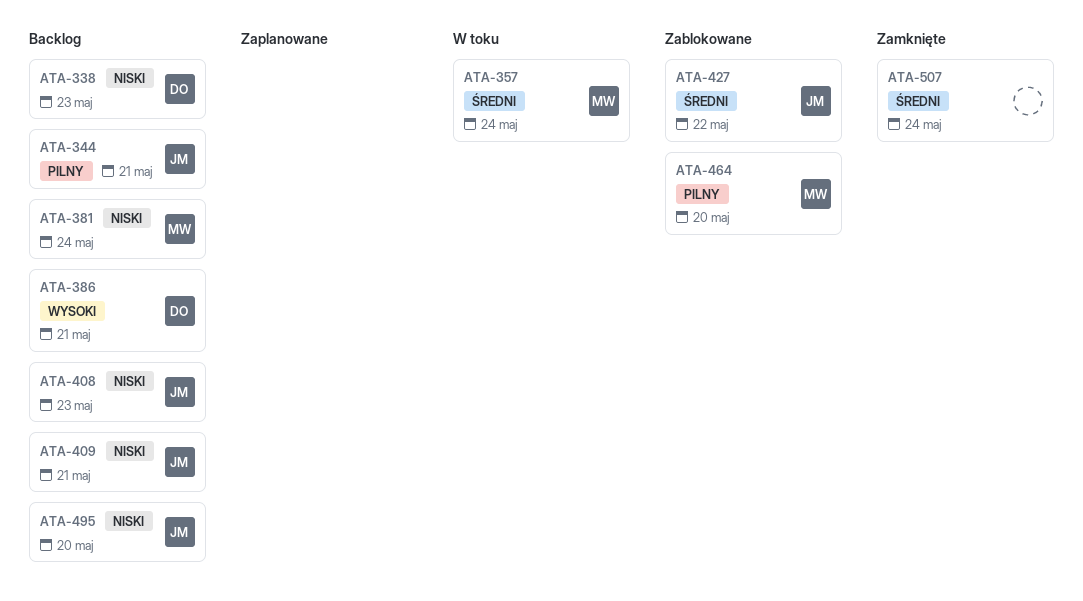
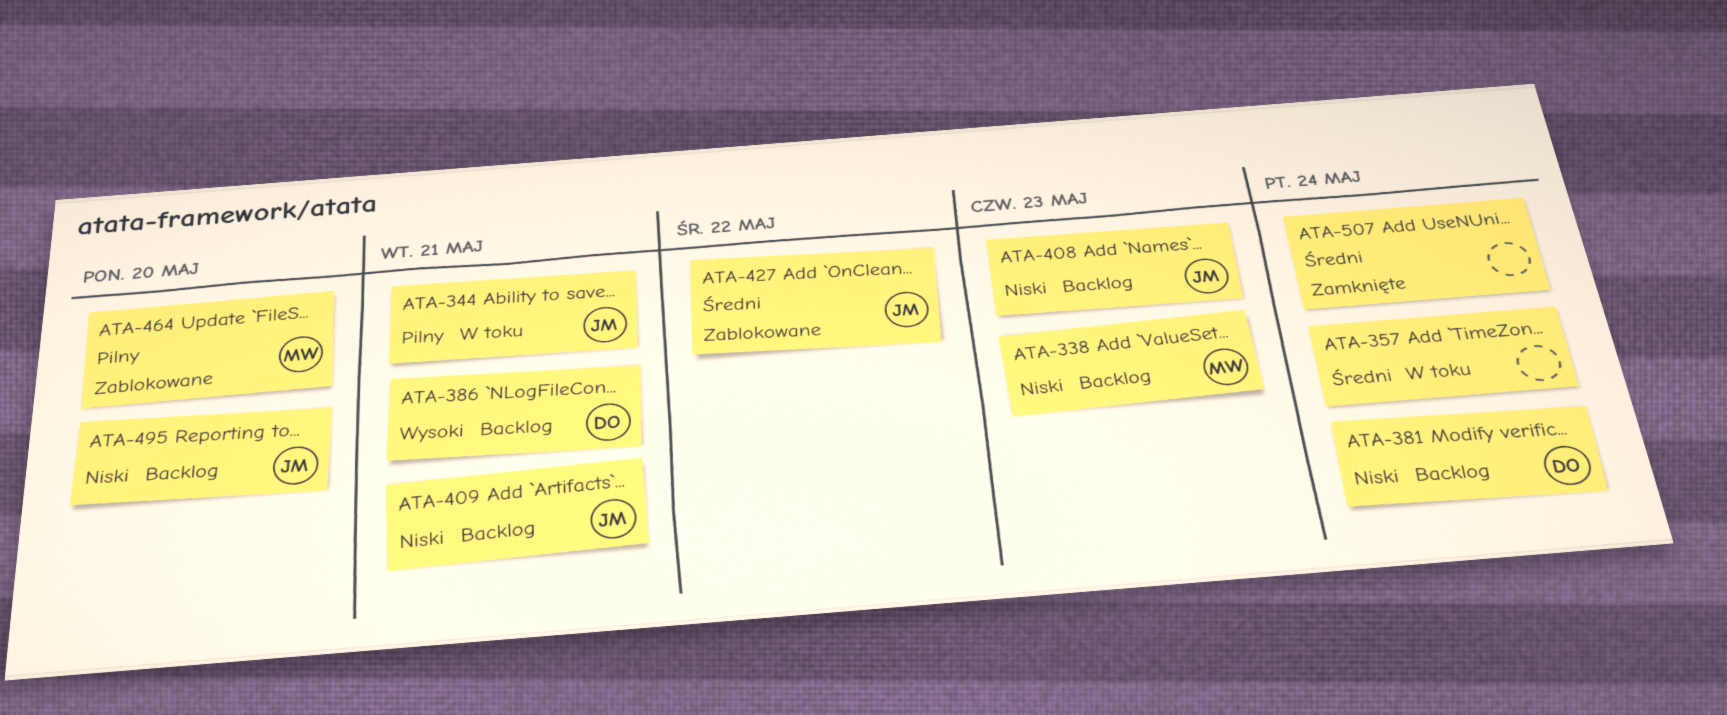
ATA-338, owner: DO -> MW
ATA-344, status: Backlog -> W toku
ATA-357, owner: MW -> none
ATA-381, owner: MW -> DO

